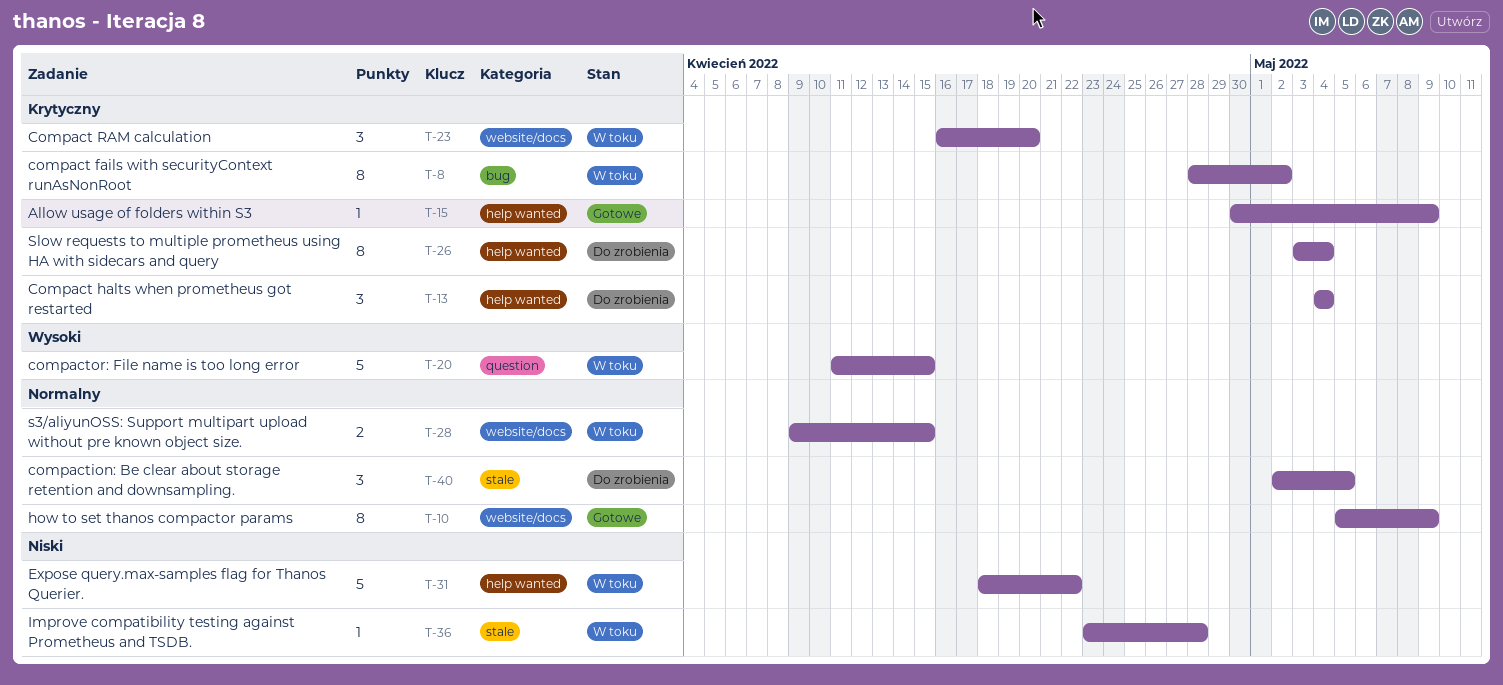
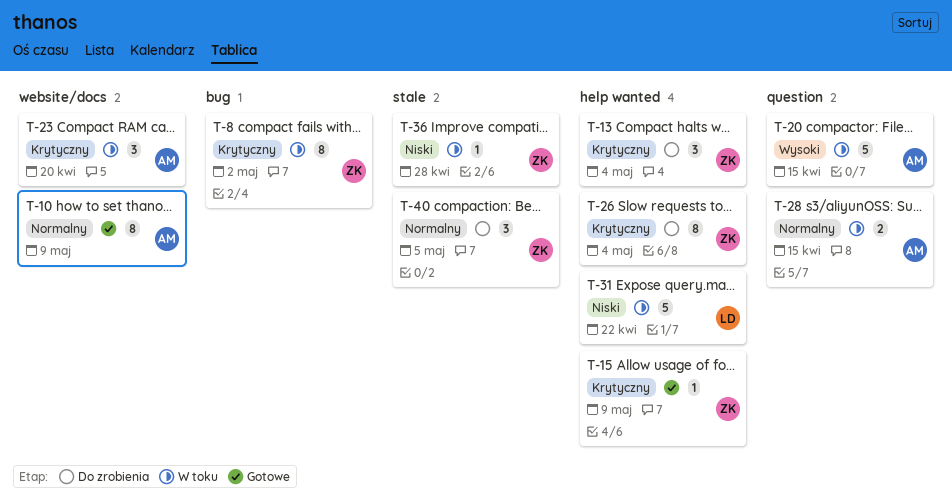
T-28, label: website/docs -> question

